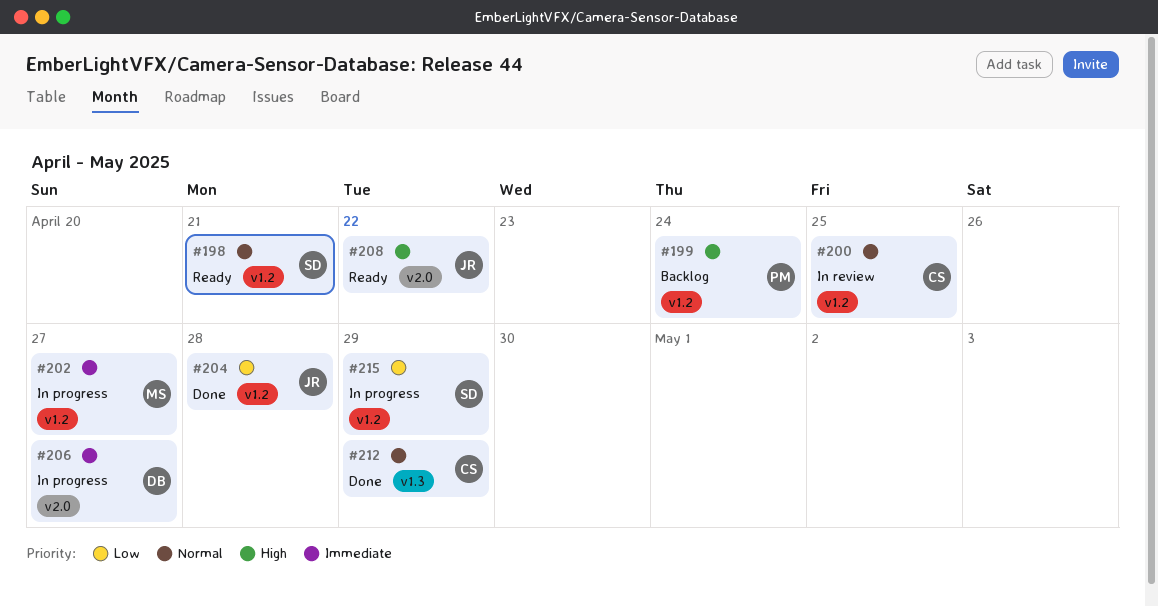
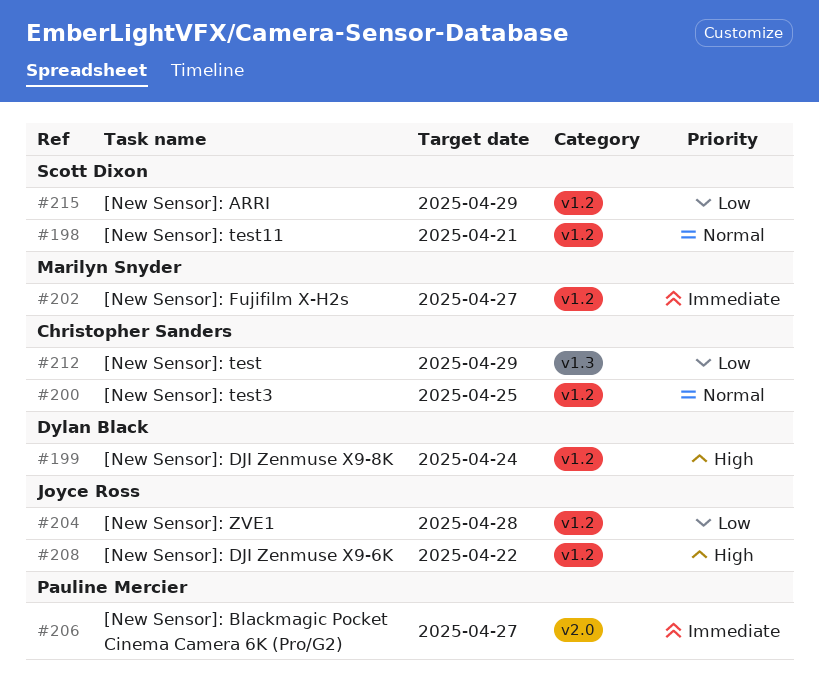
#199, owner: Pauline Mercier -> Dylan Black
#206, owner: Dylan Black -> Pauline Mercier
#208, label: v2.0 -> v1.2
#212, priority: Normal -> Low

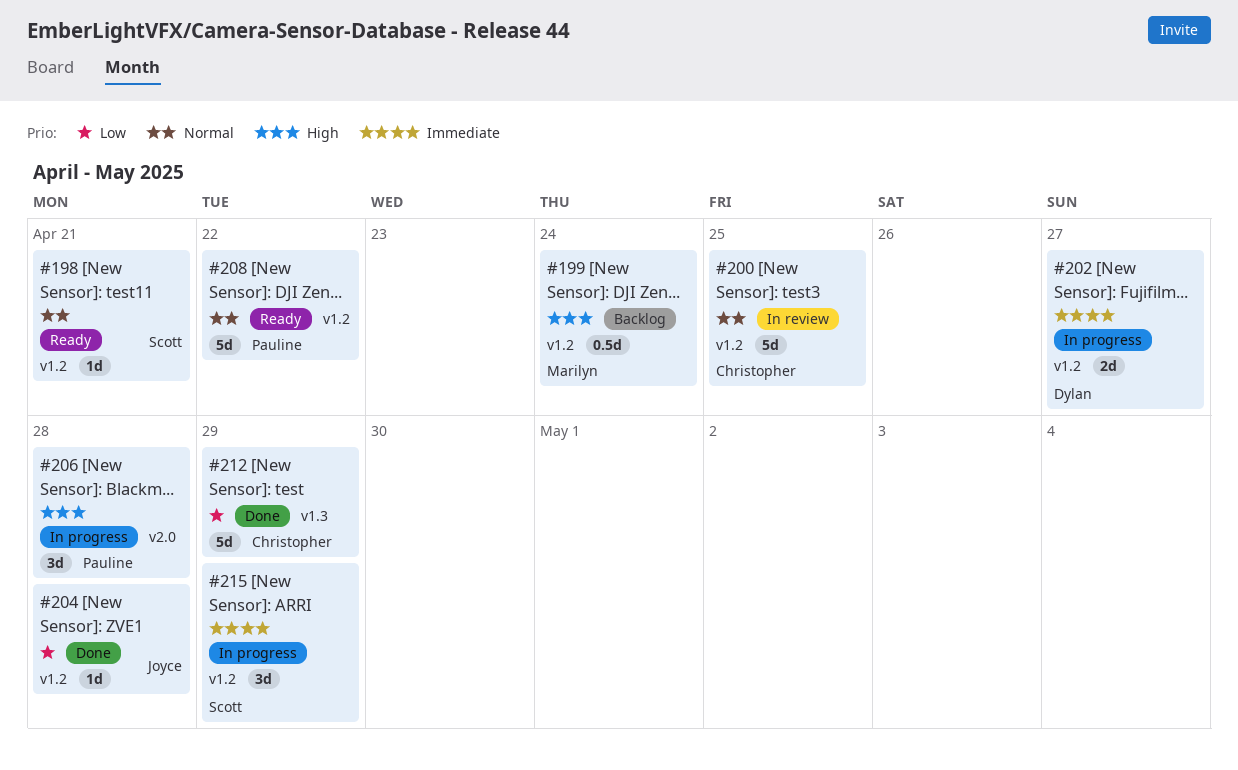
#199, owner: Dylan Black -> Marilyn Snyder
#202, owner: Marilyn Snyder -> Dylan Black
#206, priority: Immediate -> High
#206, due: Apr 27 -> Apr 28
#208, owner: Joyce Ross -> Pauline Mercier
#208, priority: High -> Normal
#215, priority: Low -> Immediate

